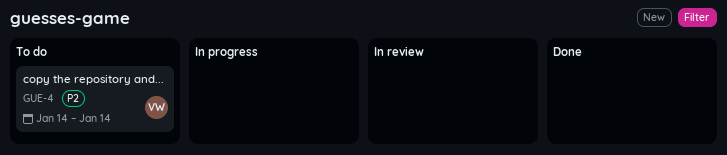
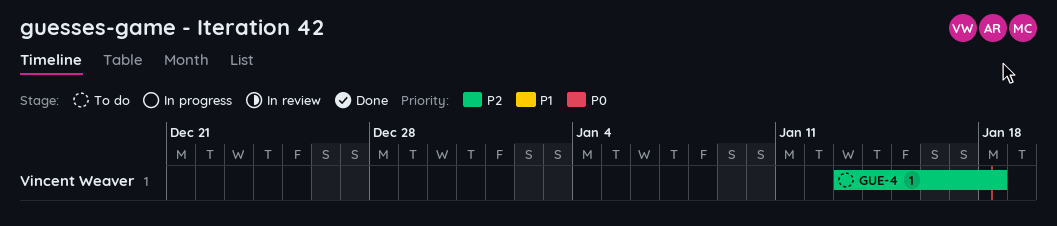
GUE-4, start: Jan 14 -> Jan 13
GUE-4, due: Jan 14 -> Jan 18

